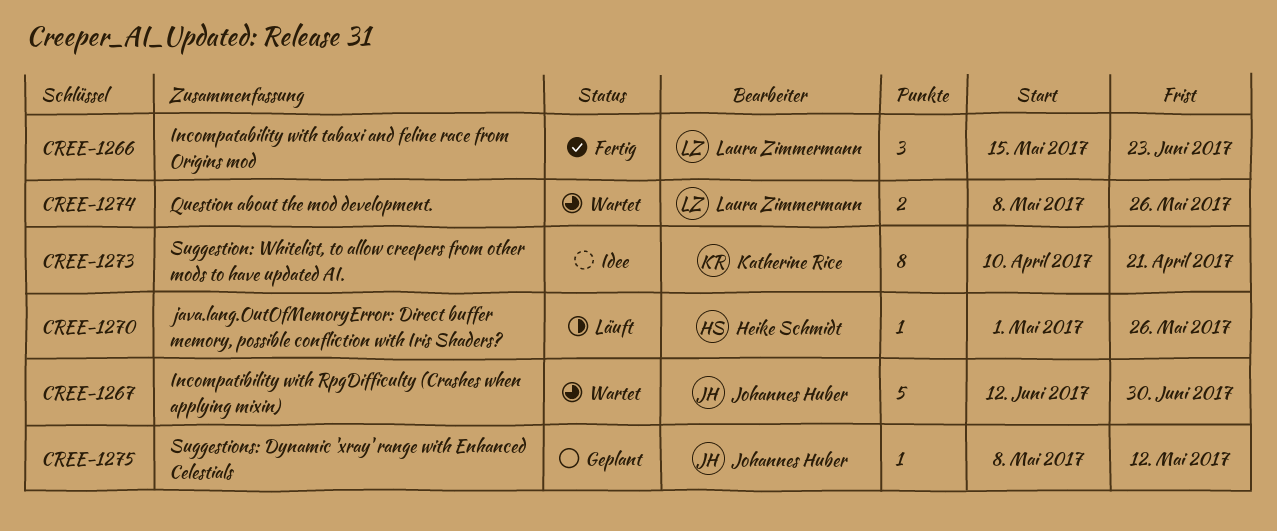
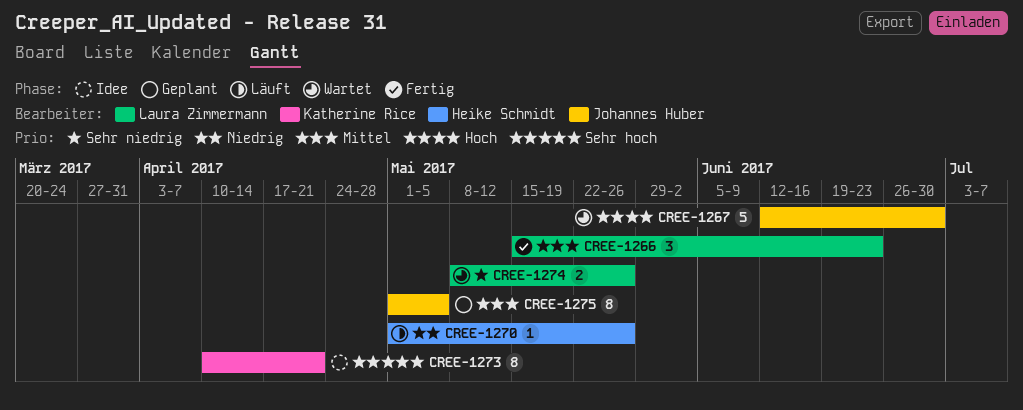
CREE-1275, estimate: 1 -> 8
CREE-1275, start: May 8 -> May 1
CREE-1275, due: May 12 -> May 5

